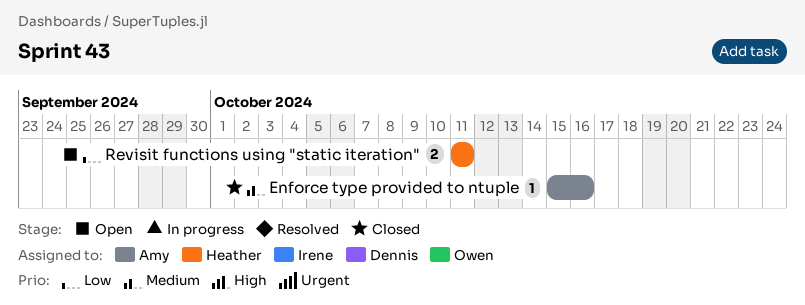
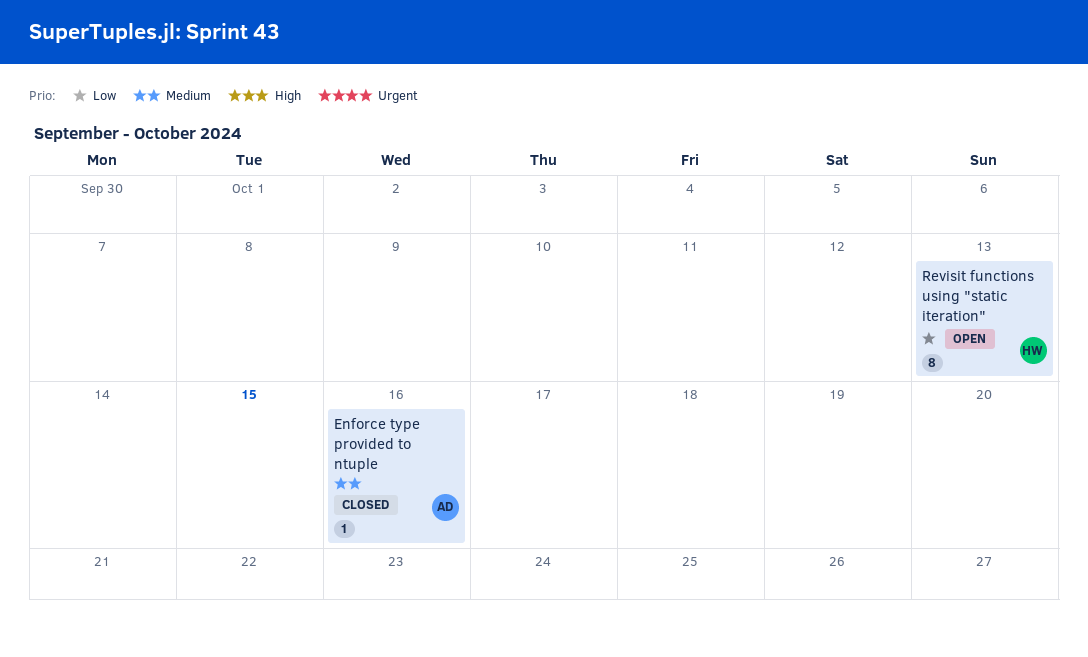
Revisit functions using "static iteration", estimate: 2 -> 8
Revisit functions using "static iteration", due: Oct 11 -> Oct 13

